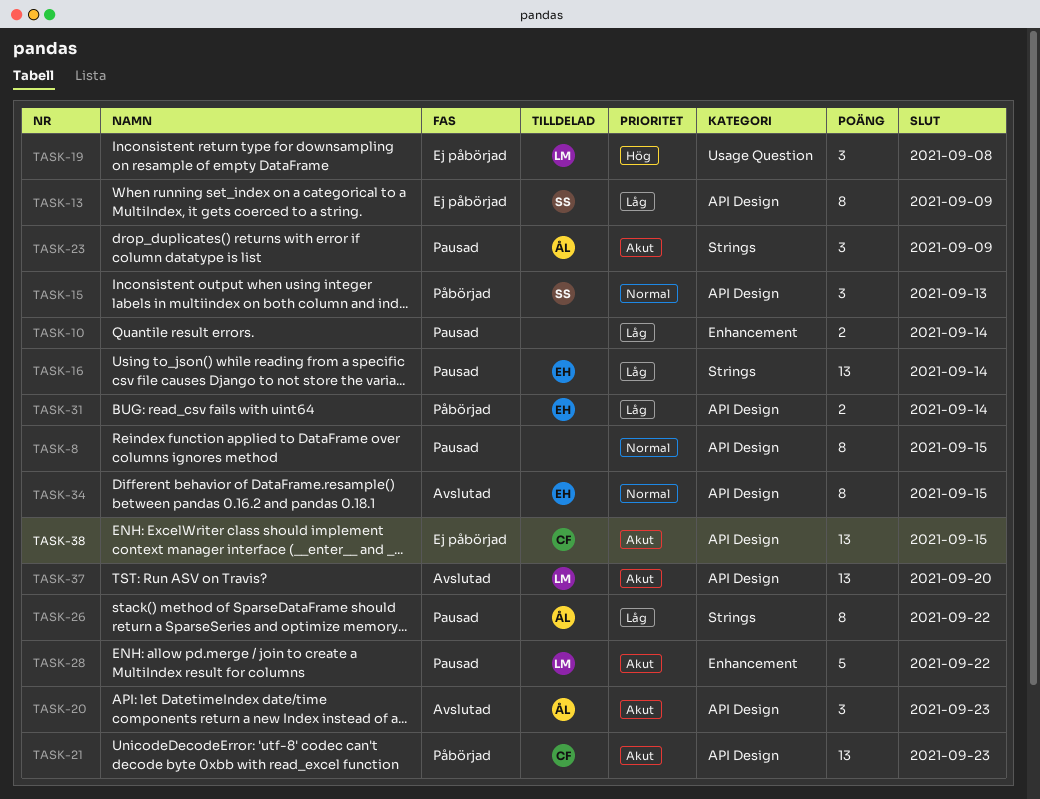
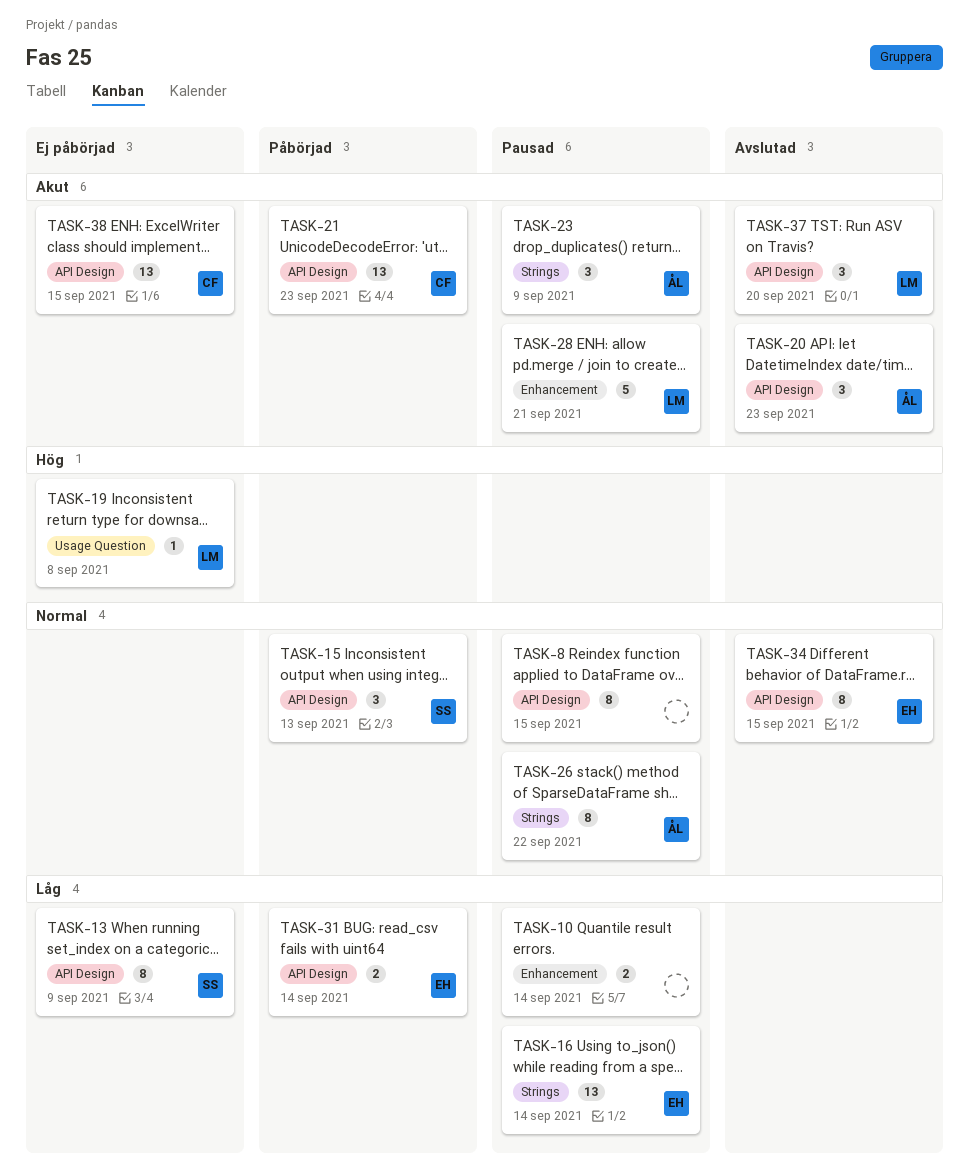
TASK-19, estimate: 3 -> 1
TASK-26, priority: Låg -> Normal
TASK-28, due: Sep 22 -> Sep 21
TASK-37, estimate: 13 -> 3

